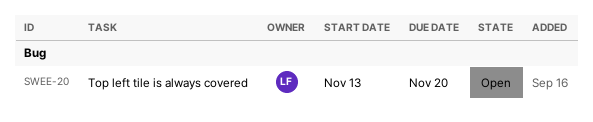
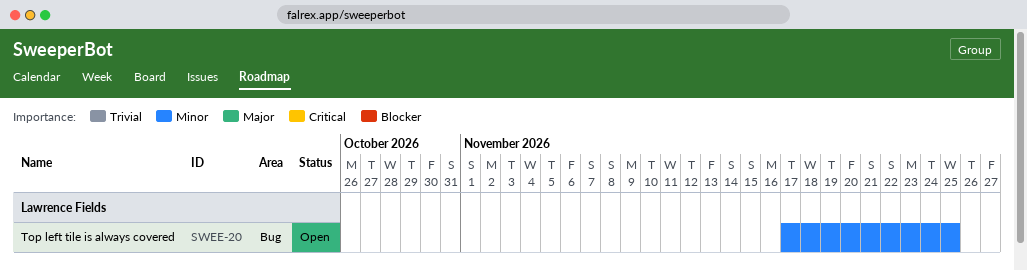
SWEE-20, start: Nov 13 -> Nov 17
SWEE-20, due: Nov 20 -> Nov 25

